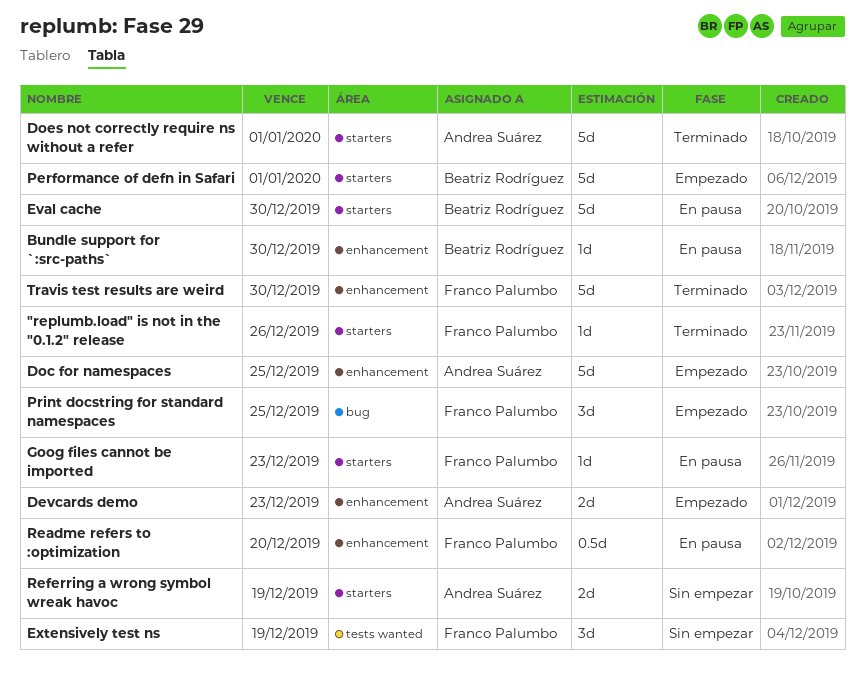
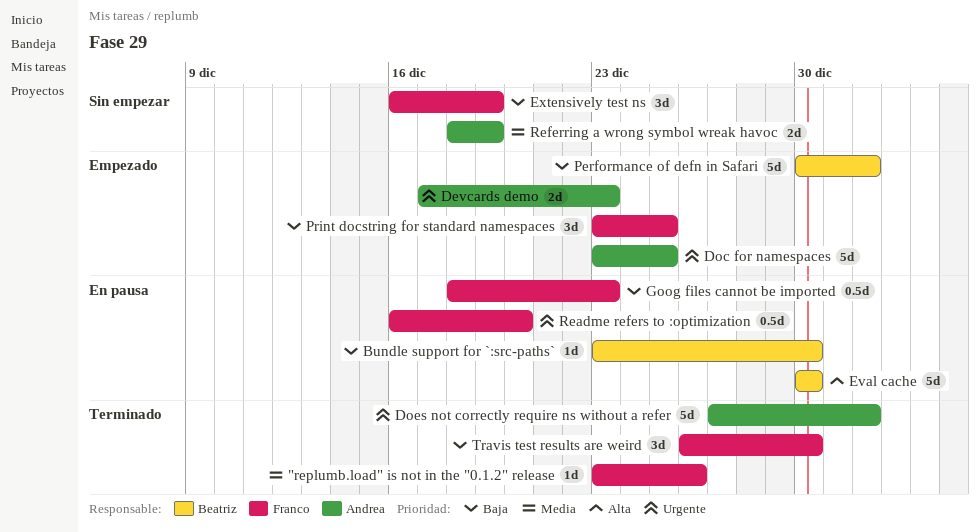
Goog files cannot be imported, estimate: 1d -> 0.5d
Travis test results are weird, estimate: 5d -> 3d

